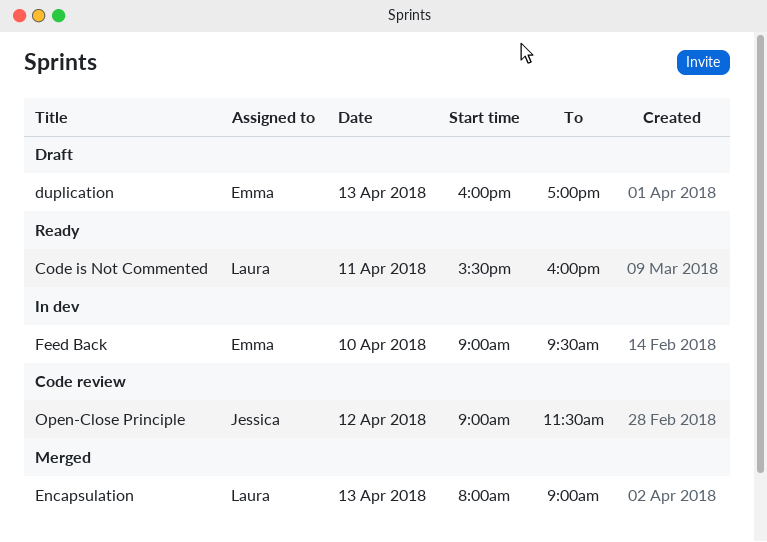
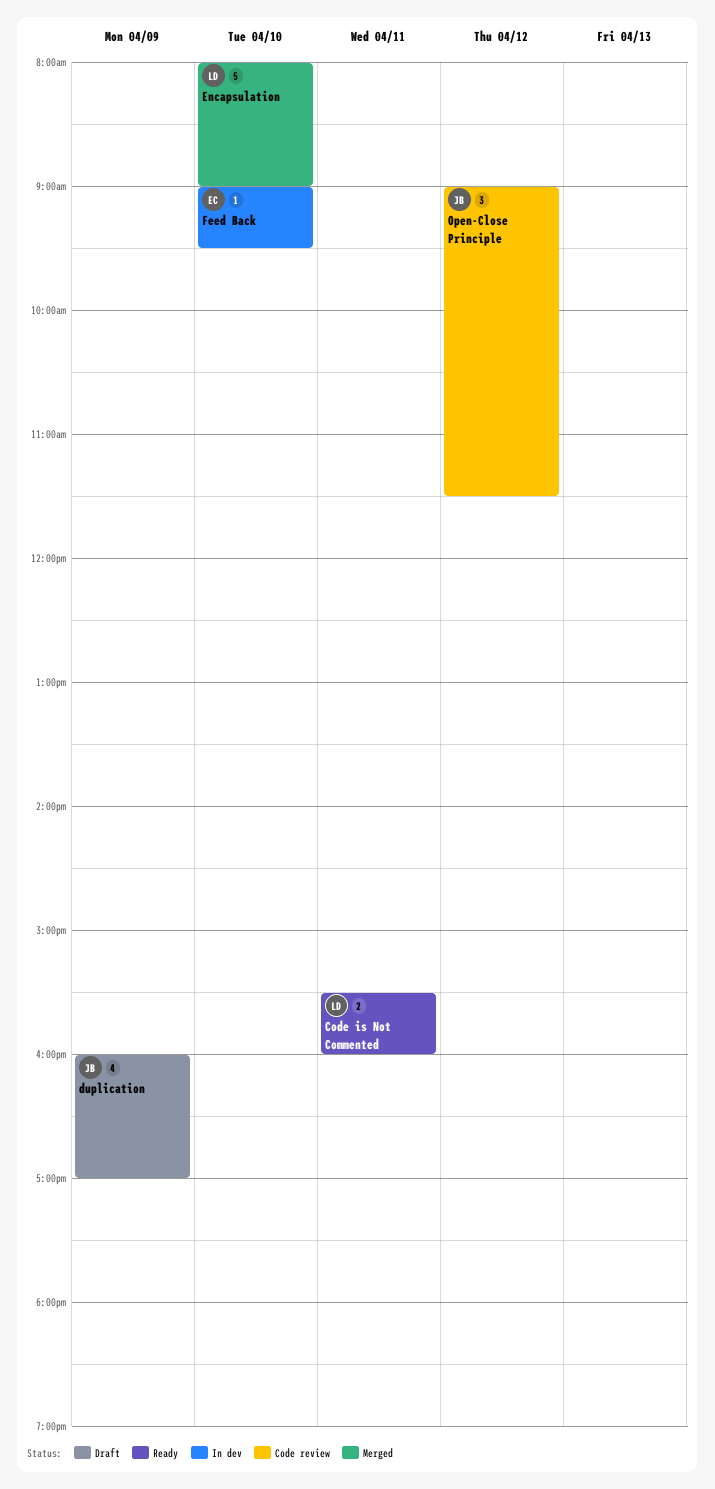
duplication, owner: Emma -> Jessica
duplication, day: Apr 13 -> Apr 9
Encapsulation, day: Apr 13 -> Apr 10

